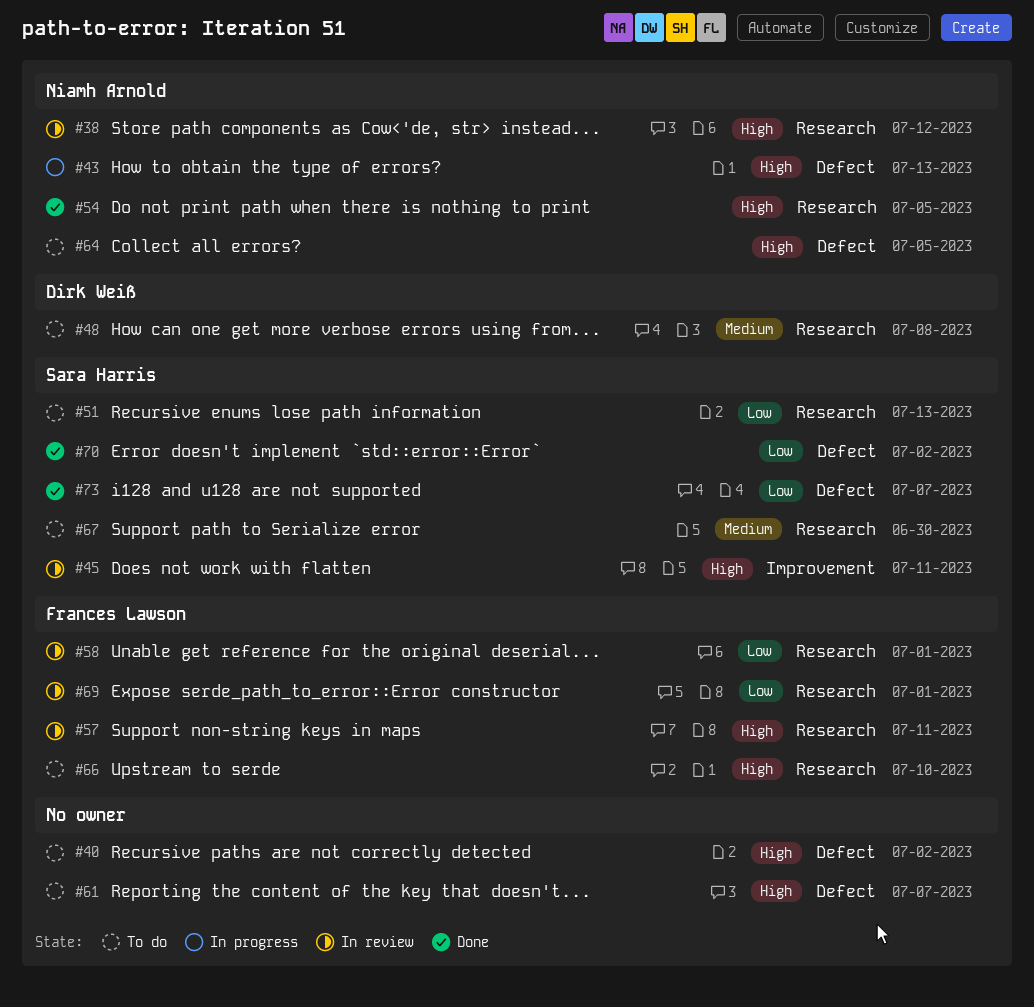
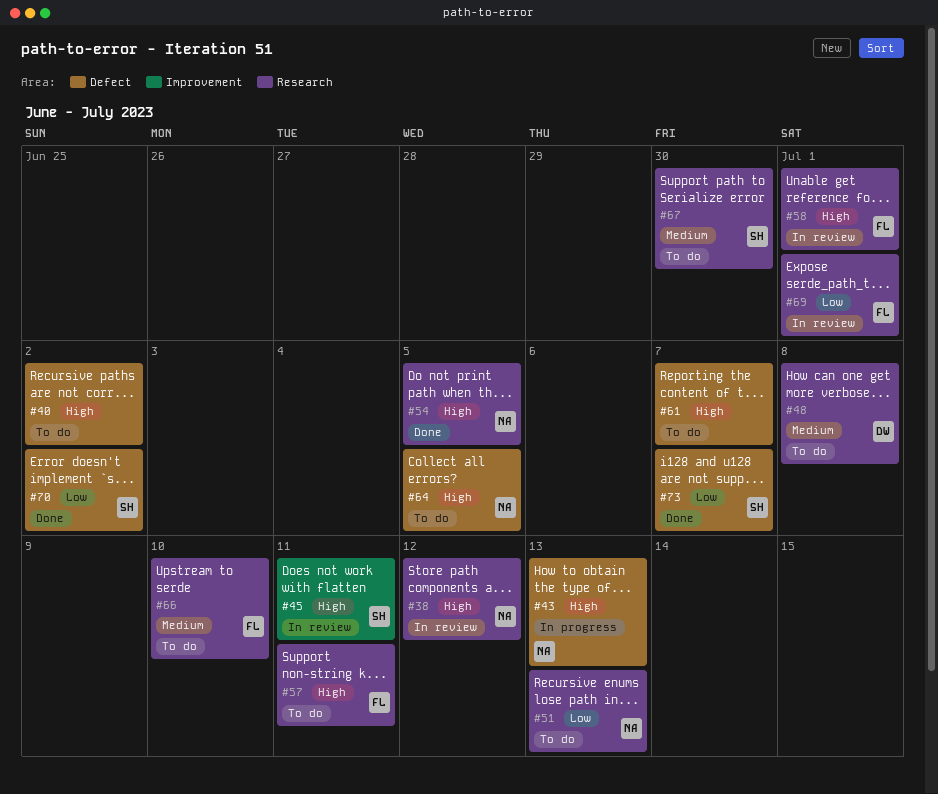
#51, owner: Sara Harris -> Niamh Arnold
#57, status: In review -> To do
#58, priority: Low -> High
#66, priority: High -> Medium

